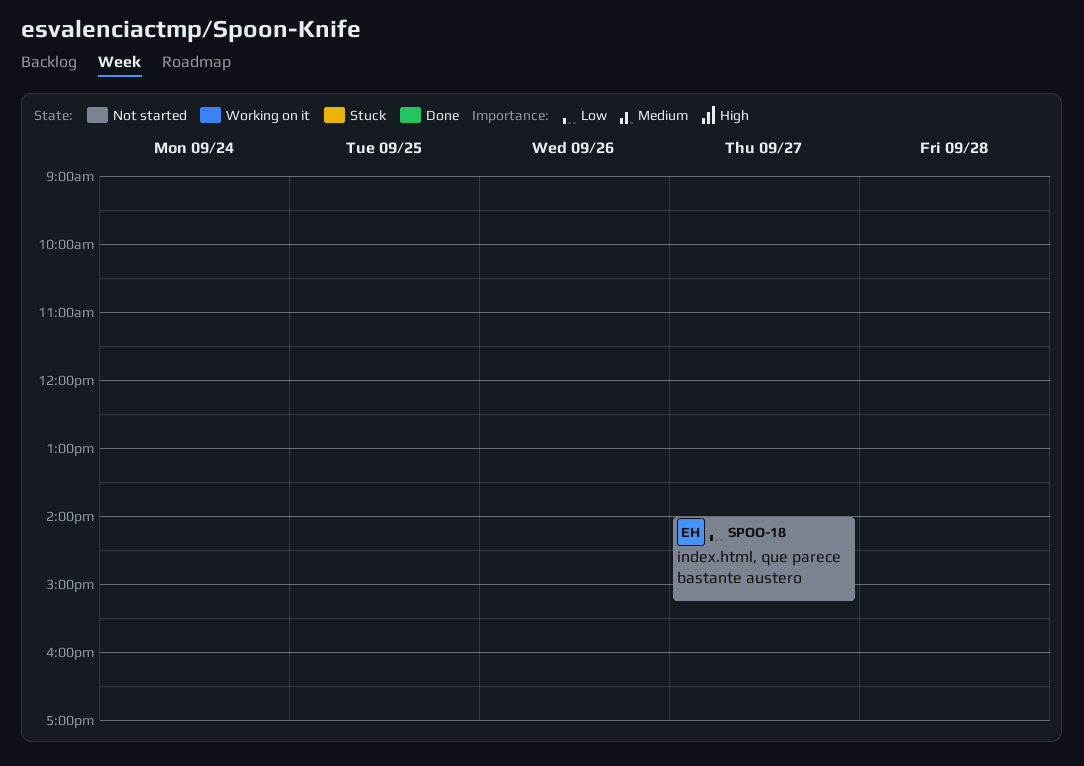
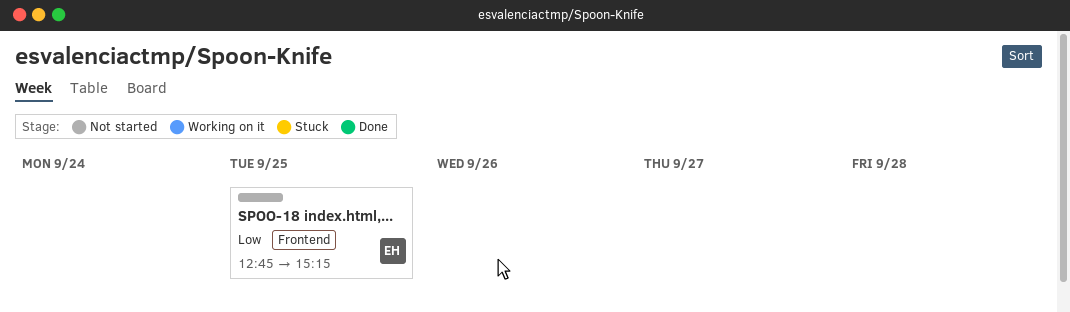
SPOO-18, day: Sep 27 -> Sep 25
SPOO-18, begins: 14:00 -> 12:45

